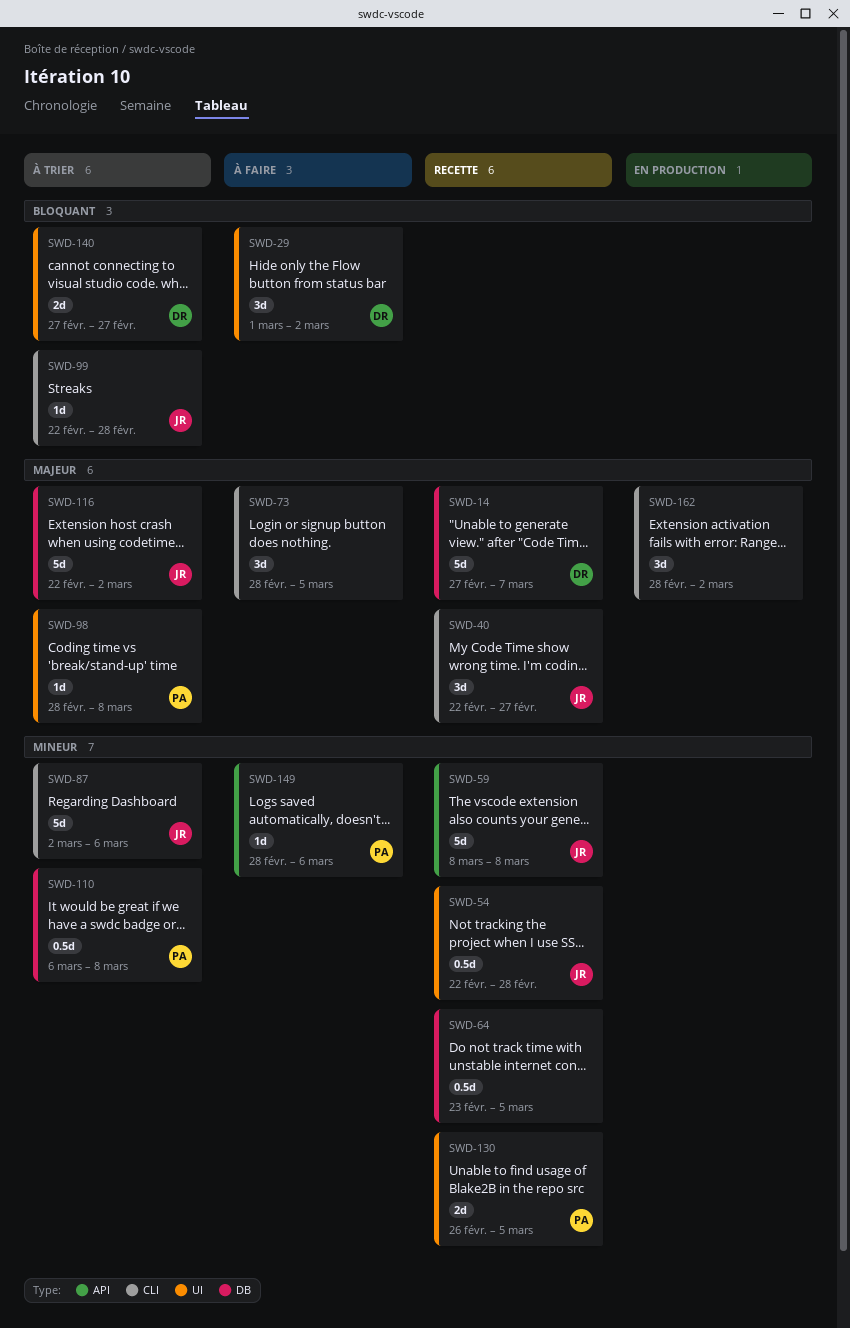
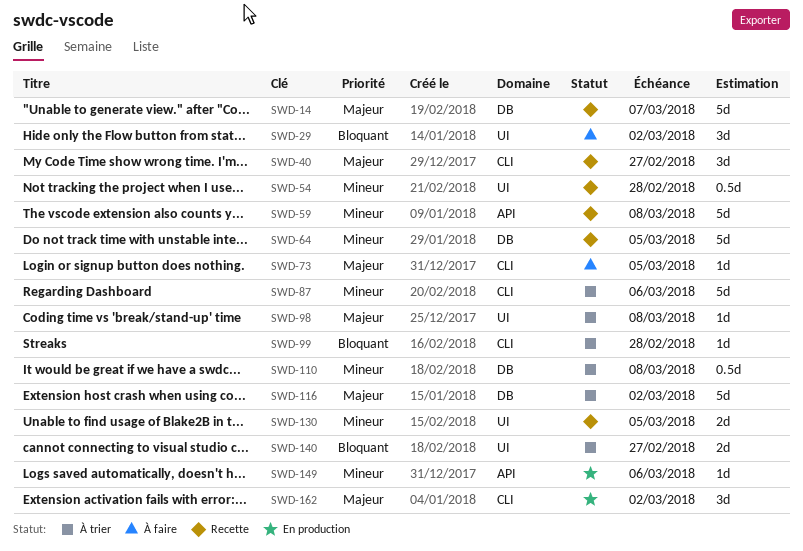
SWD-64, estimate: 0.5d -> 5d
SWD-73, estimate: 3d -> 1d
SWD-149, status: À faire -> En production

